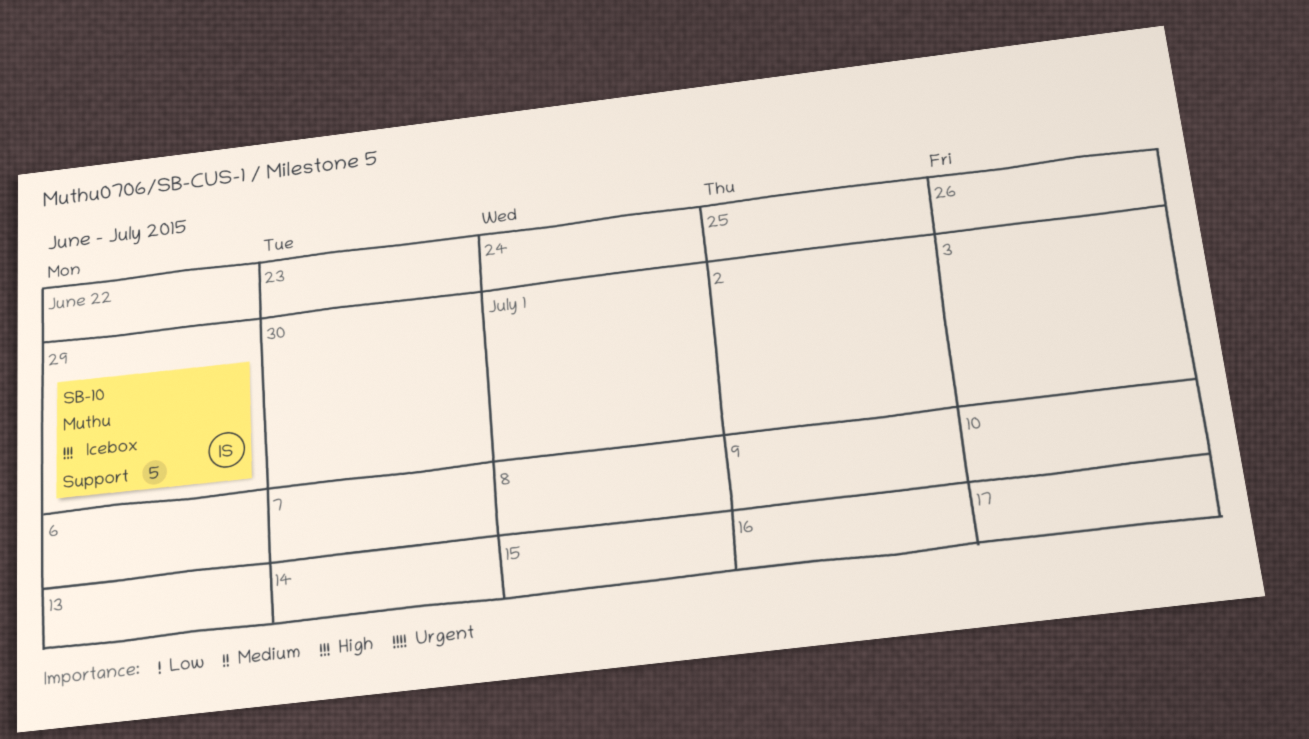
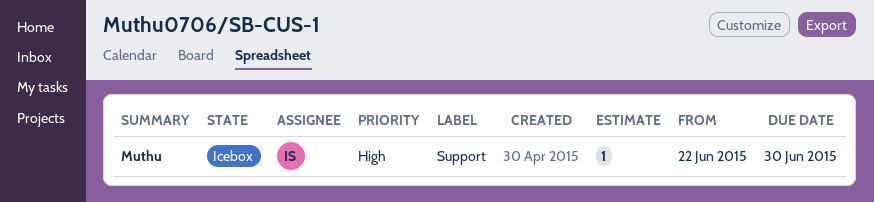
Muthu, estimate: 5 -> 1
Muthu, due: Jun 29 -> Jun 30

